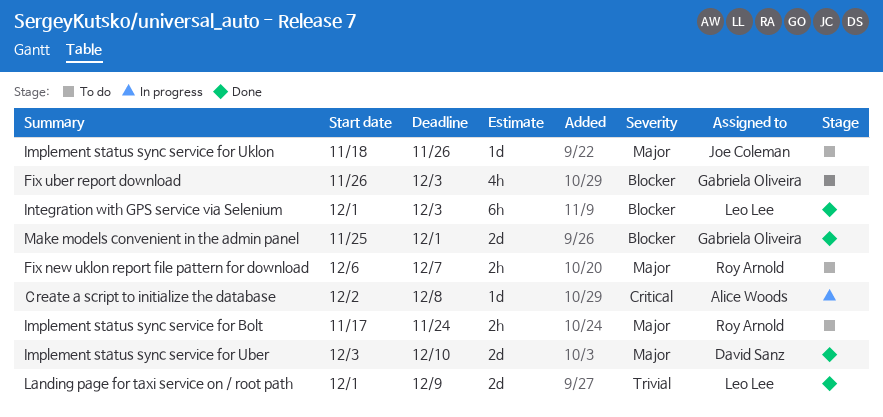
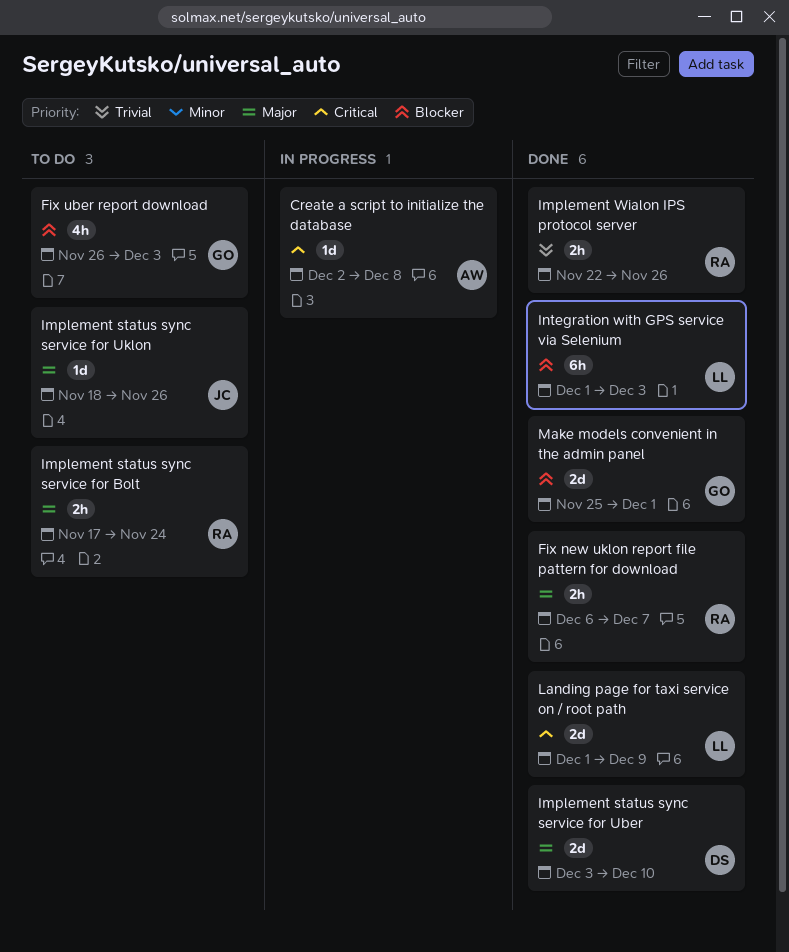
Fix new uklon report file pattern for download, status: To do -> Done
Implement Wialon IPS protocol server: none -> present
Landing page for taxi service on / root path, priority: Trivial -> Critical

